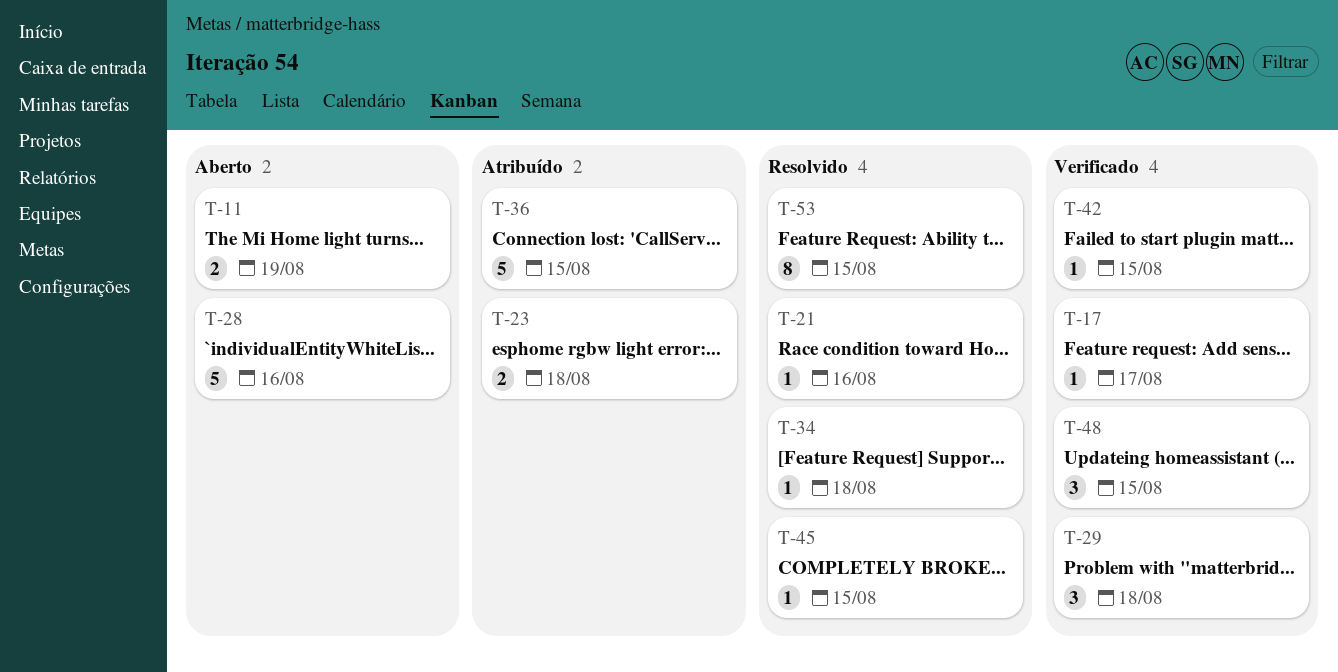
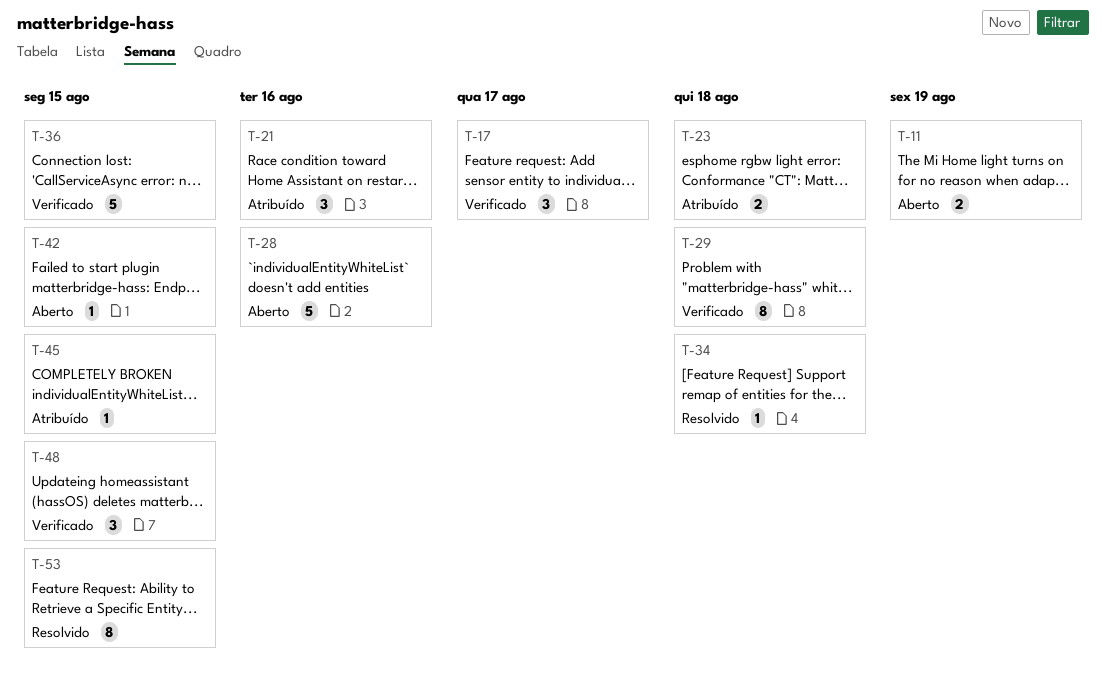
T-17, estimate: 1 -> 3
T-21, status: Resolvido -> Atribuído
T-21, estimate: 1 -> 3
T-29, estimate: 3 -> 8
T-36, status: Atribuído -> Verificado
T-42, status: Verificado -> Aberto
T-45, status: Resolvido -> Atribuído

